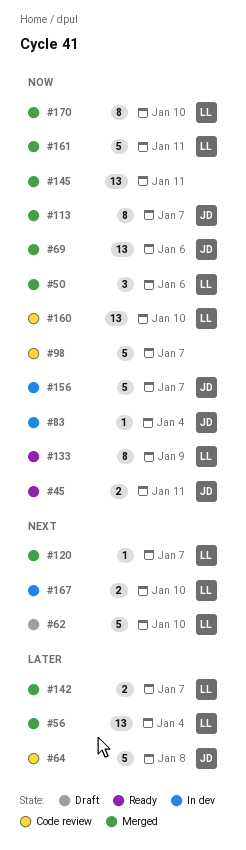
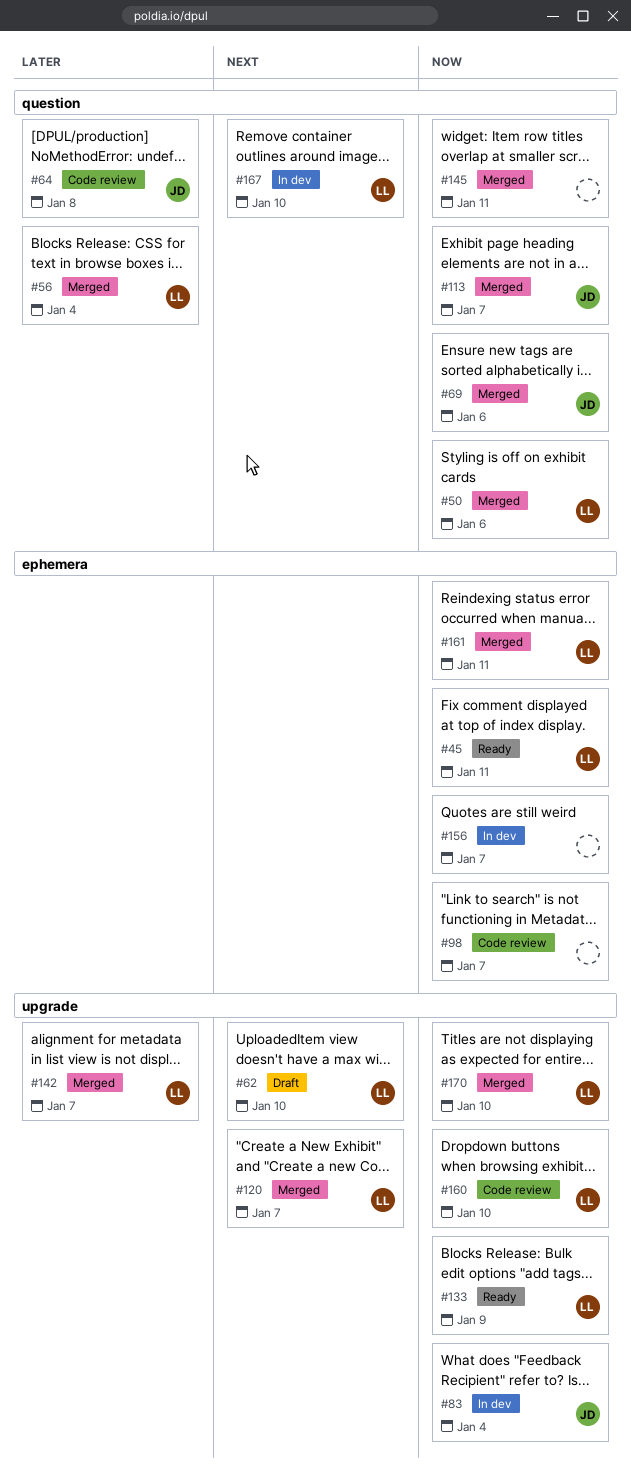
#45, owner: JD -> LL
#156, owner: JD -> none

